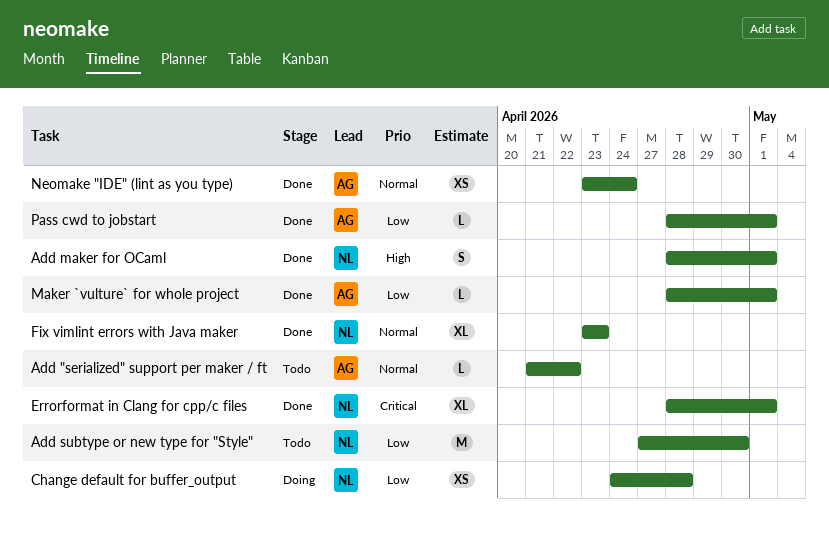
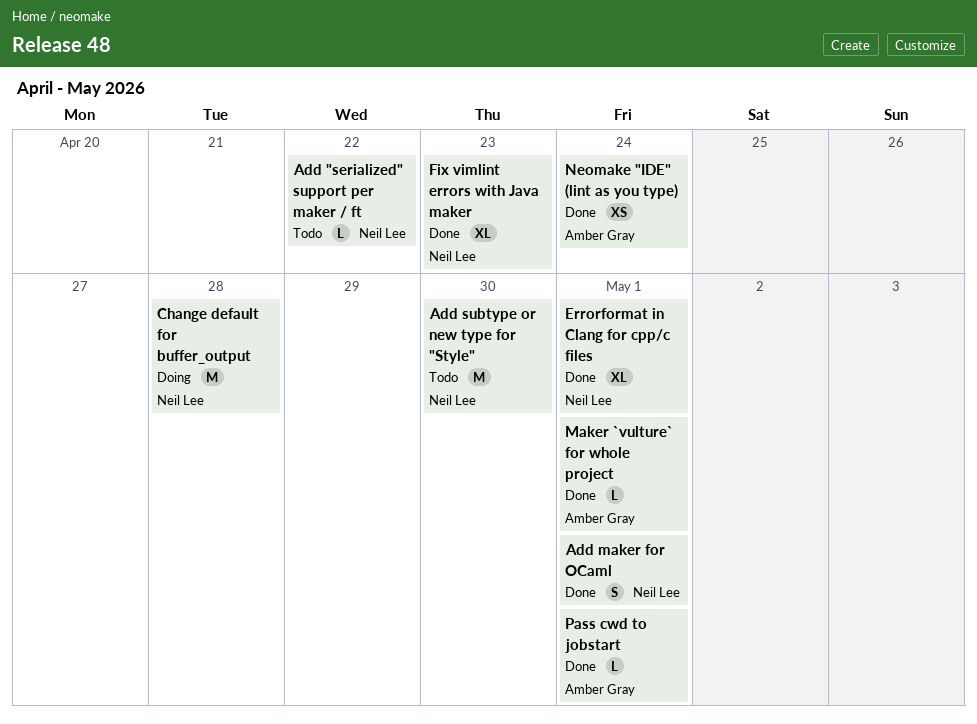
Add "serialized" support per maker / ft, owner: Amber Gray -> Neil Lee
Change default for buffer_output, estimate: XS -> M

